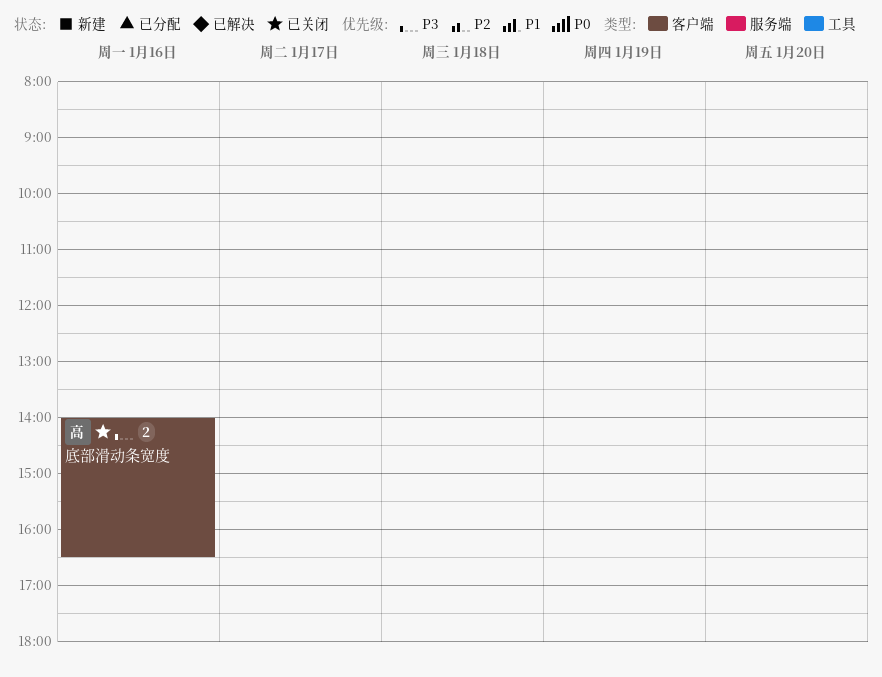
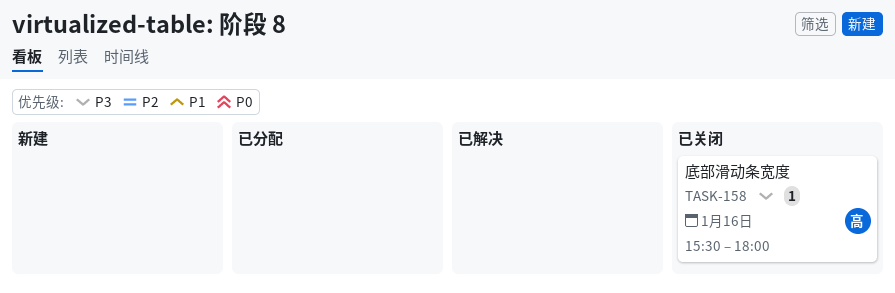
底部滑动条宽度, estimate: 2 -> 1
底部滑动条宽度, begins: 14:00 -> 15:30
底部滑动条宽度, ends: 16:30 -> 18:00

